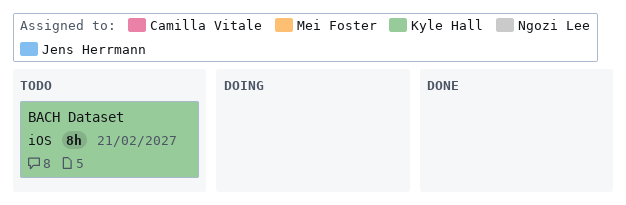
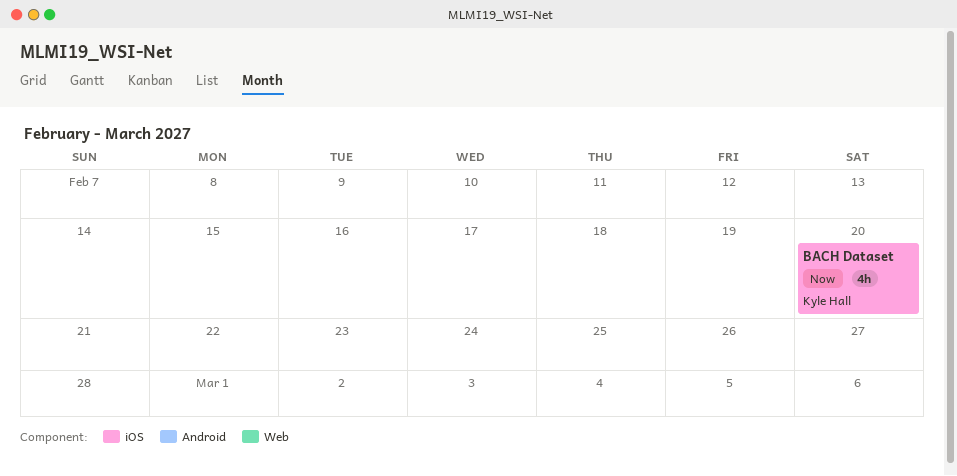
BACH Dataset, estimate: 8h -> 4h
BACH Dataset, due: Feb 21 -> Feb 20

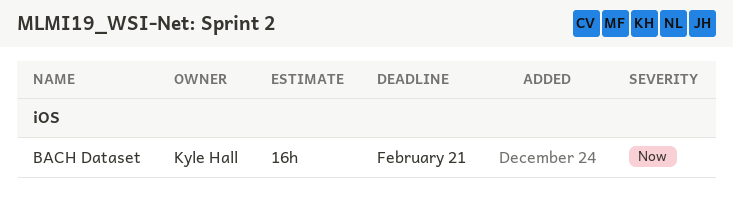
BACH Dataset, estimate: 4h -> 16h
BACH Dataset, due: Feb 20 -> Feb 21

